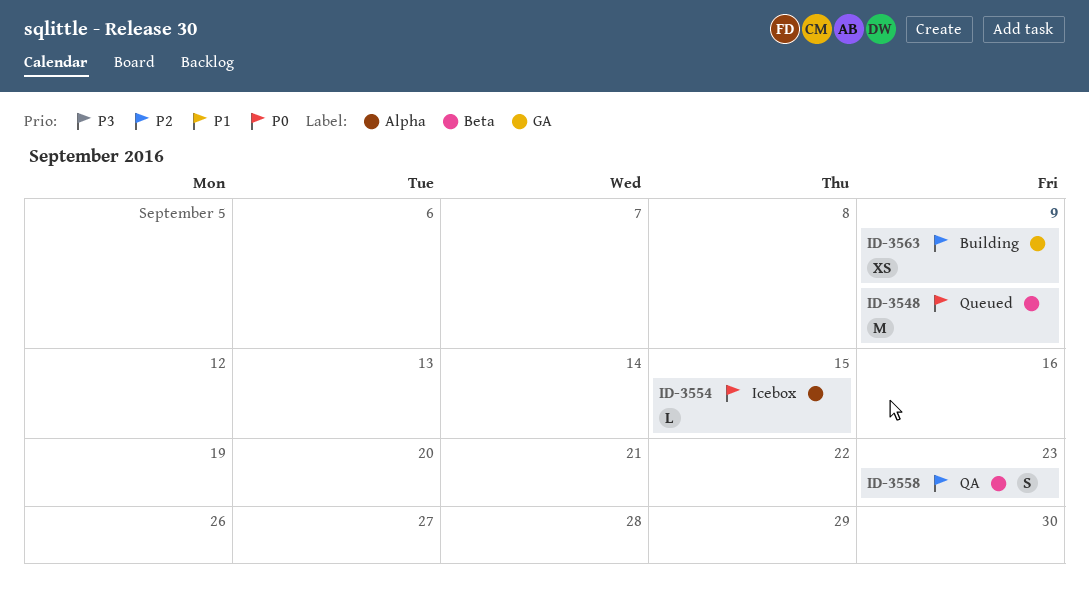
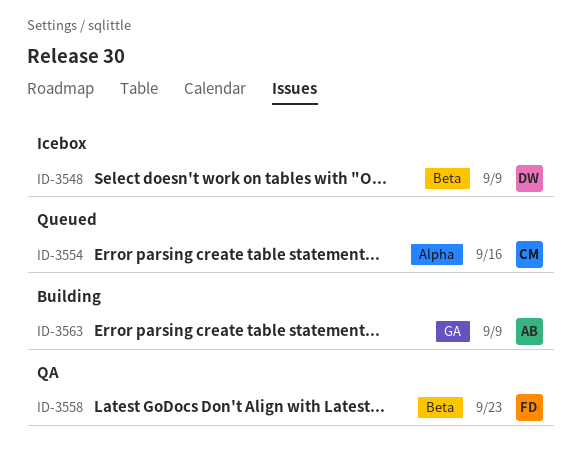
ID-3548, status: Queued -> Icebox
ID-3554, status: Icebox -> Queued
ID-3554, due: Sep 15 -> Sep 16

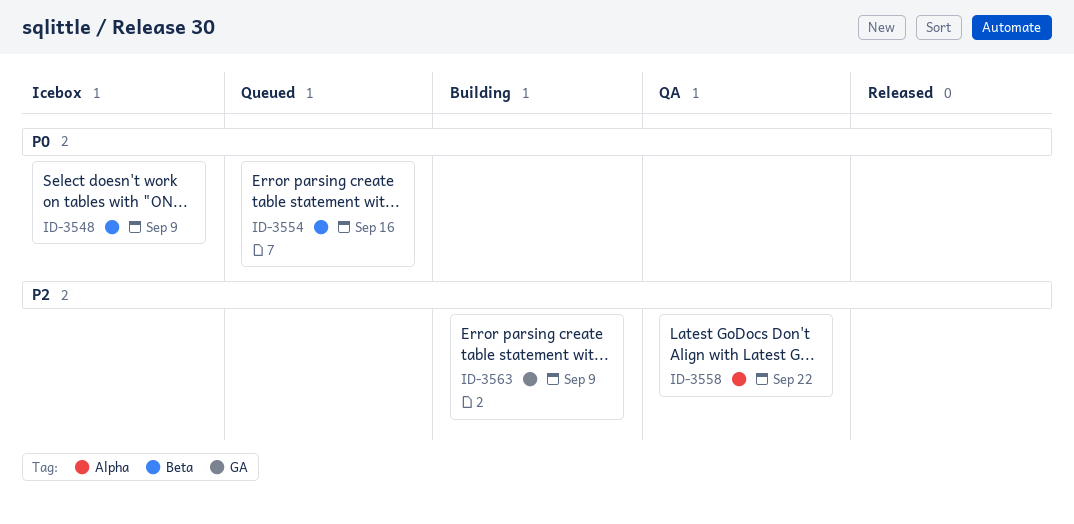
ID-3554, label: Alpha -> Beta
ID-3558, label: Beta -> Alpha
ID-3558, due: Sep 23 -> Sep 22

